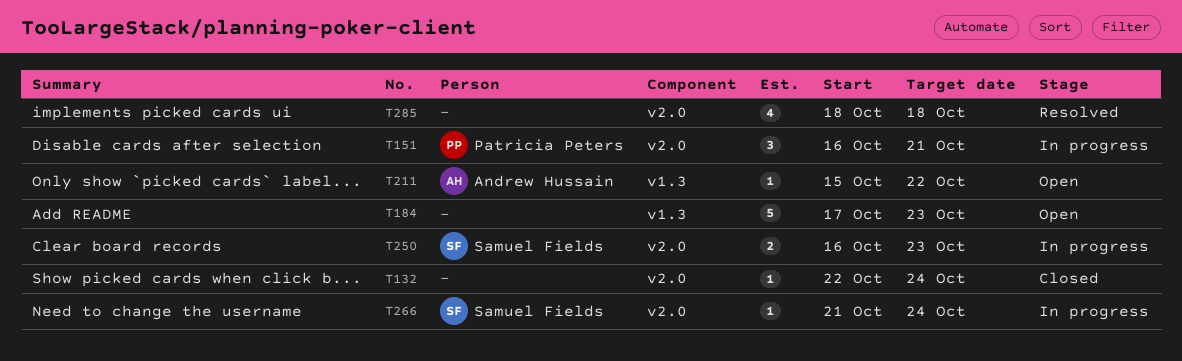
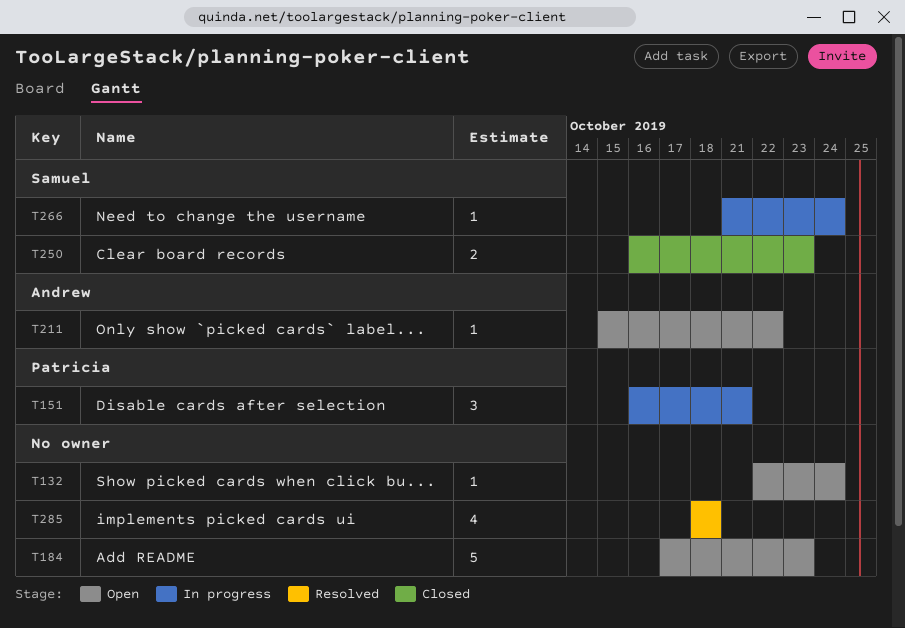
T132, status: Closed -> Open
T250, status: In progress -> Closed

